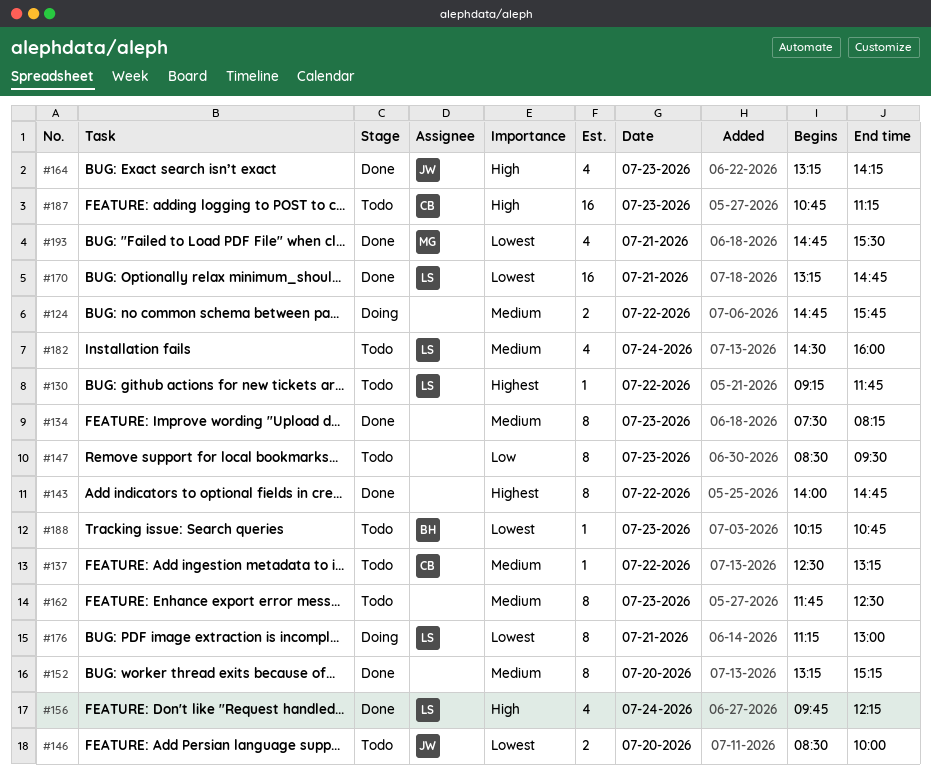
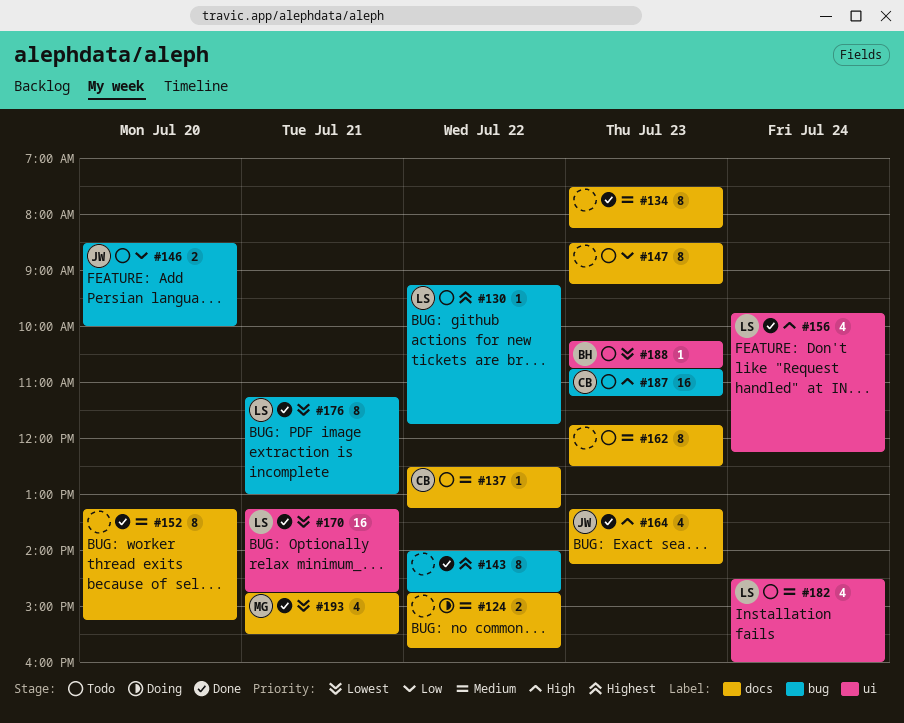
#146, priority: Lowest -> Low
#147, ends: 09:30 -> 09:15
#176, status: Doing -> Done

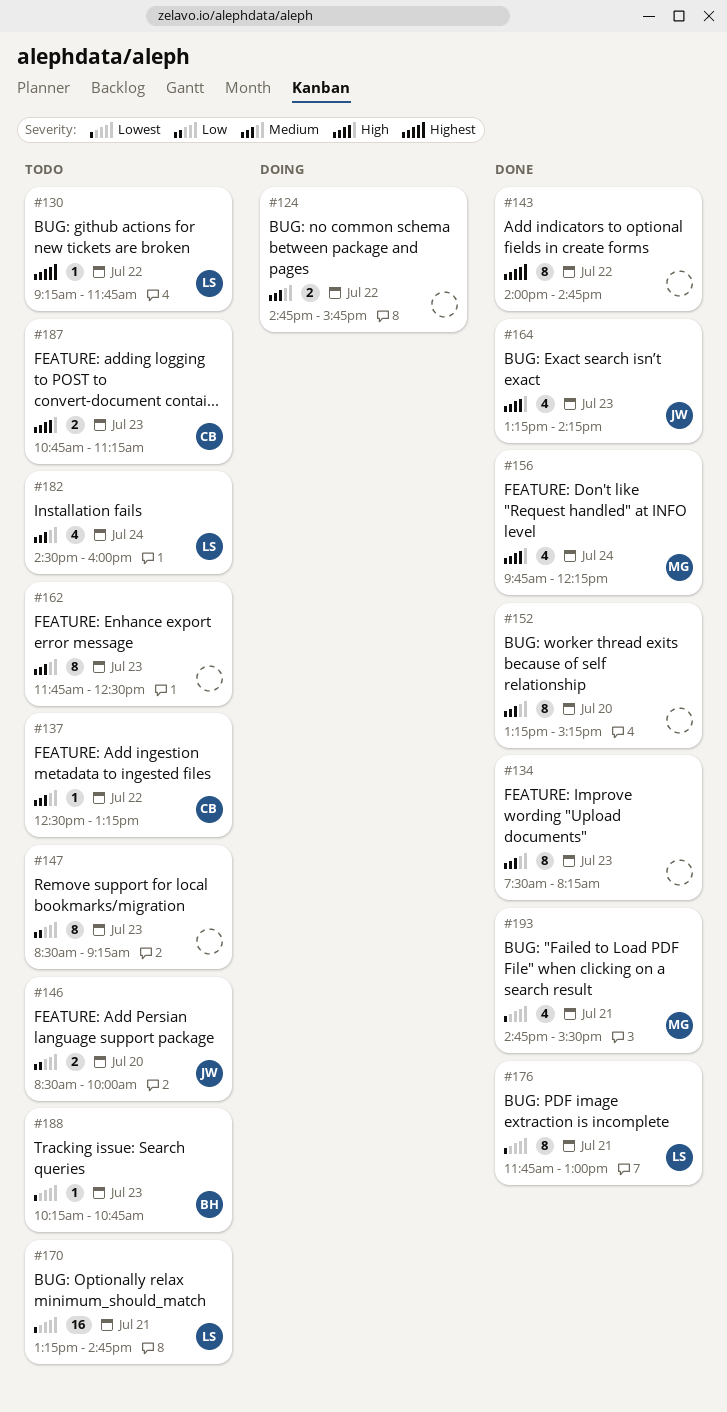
#156, owner: LS -> MG
#170, status: Done -> Todo
#176, begins: 11:15 -> 11:45
#187, estimate: 16 -> 2

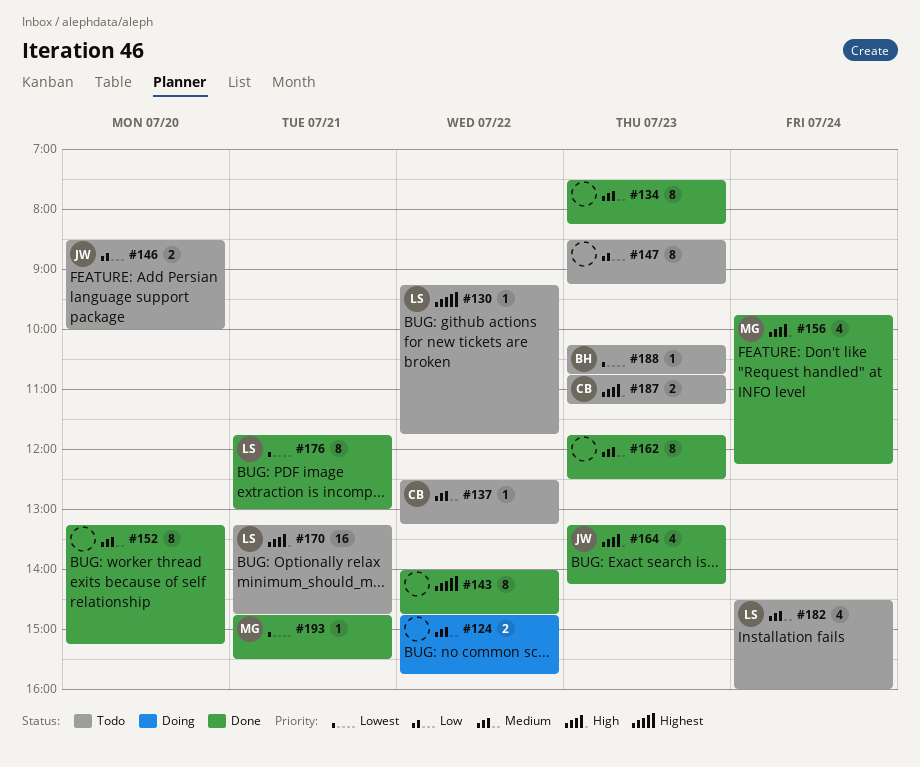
#162, status: Todo -> Done
#170, priority: Lowest -> High
#193, estimate: 4 -> 1

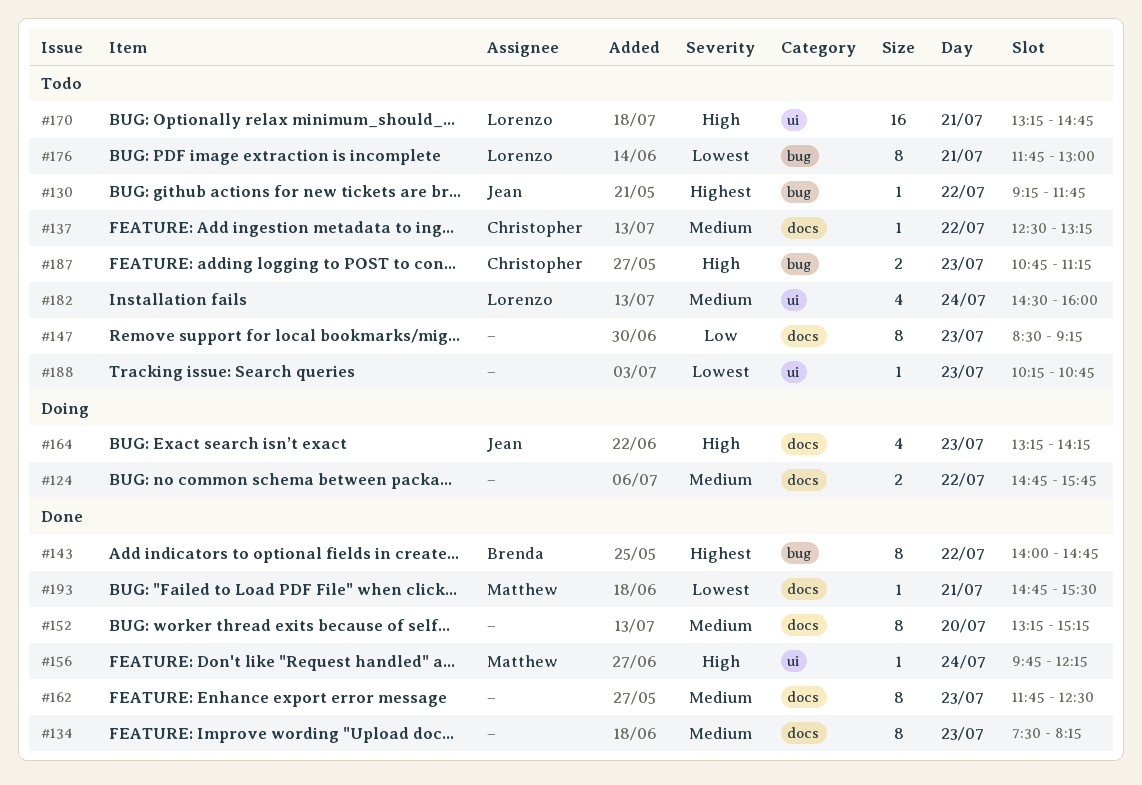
#130, owner: Lorenzo -> Jean
#143, owner: none -> Brenda
#146: present -> none
#156, estimate: 4 -> 1
#164, status: Done -> Doing
#176, status: Done -> Todo
#188, owner: Brenda -> none

